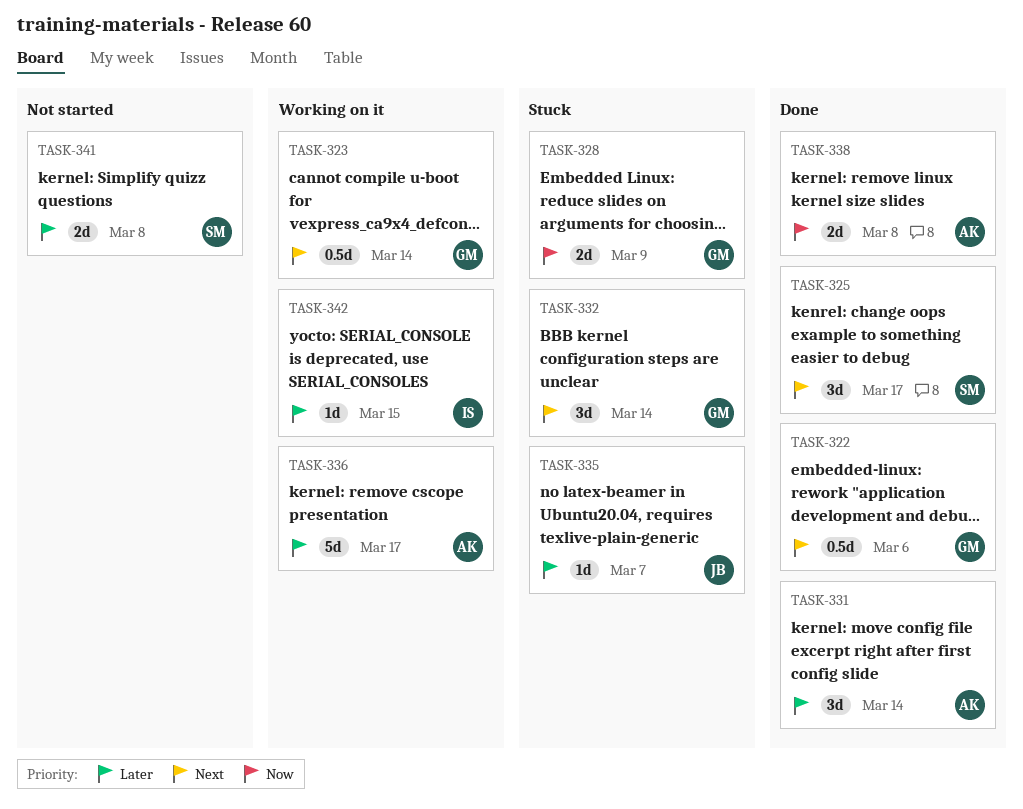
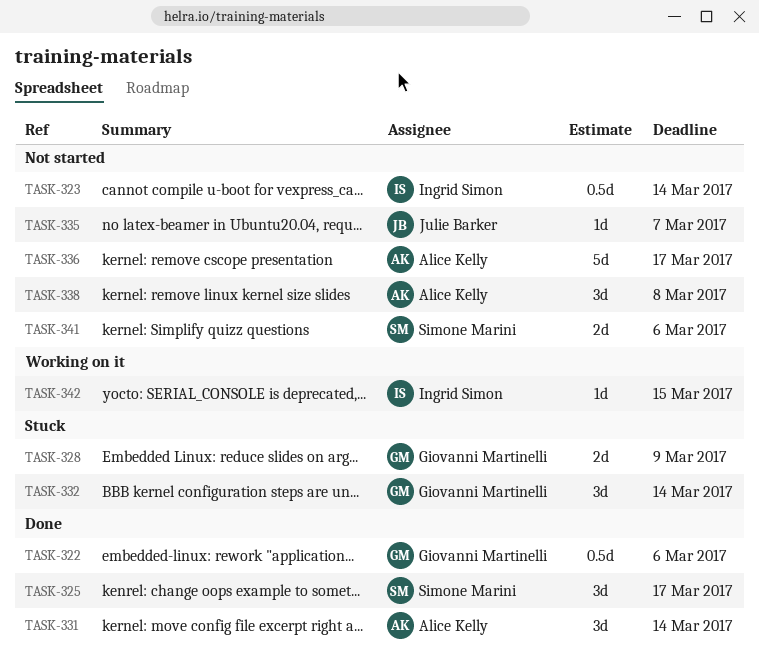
TASK-323, status: Working on it -> Not started
TASK-323, owner: Giovanni Martinelli -> Ingrid Simon
TASK-335, status: Stuck -> Not started
TASK-336, status: Working on it -> Not started
TASK-338, status: Done -> Not started
TASK-338, estimate: 2d -> 3d
TASK-341, due: Mar 8 -> Mar 6

